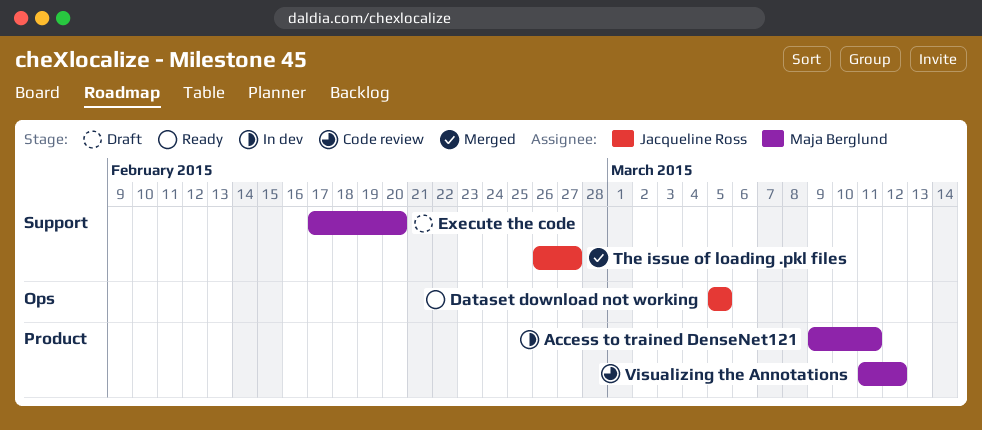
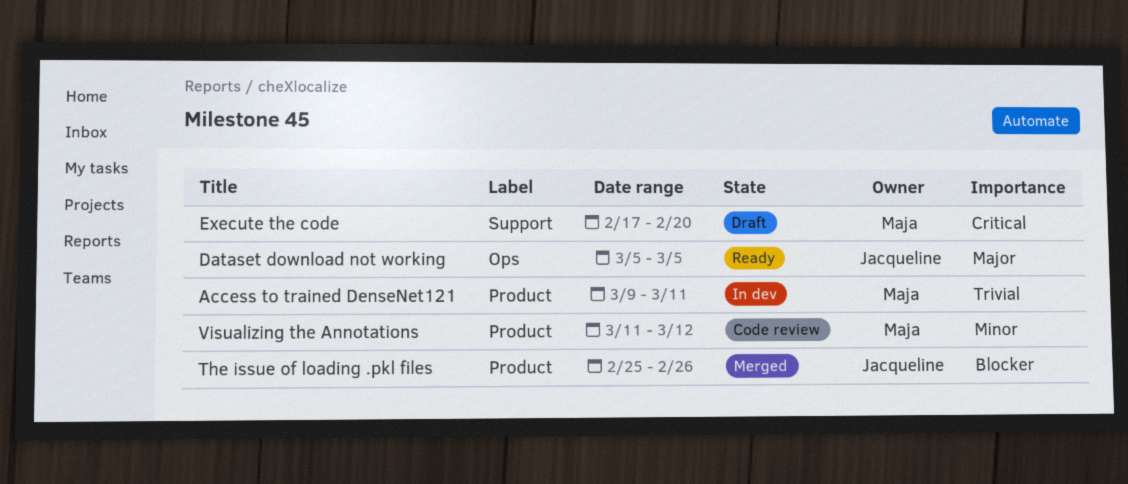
The issue of loading .pkl files, label: Support -> Product
The issue of loading .pkl files, start: Feb 26 -> Feb 25
The issue of loading .pkl files, due: Feb 27 -> Feb 26

